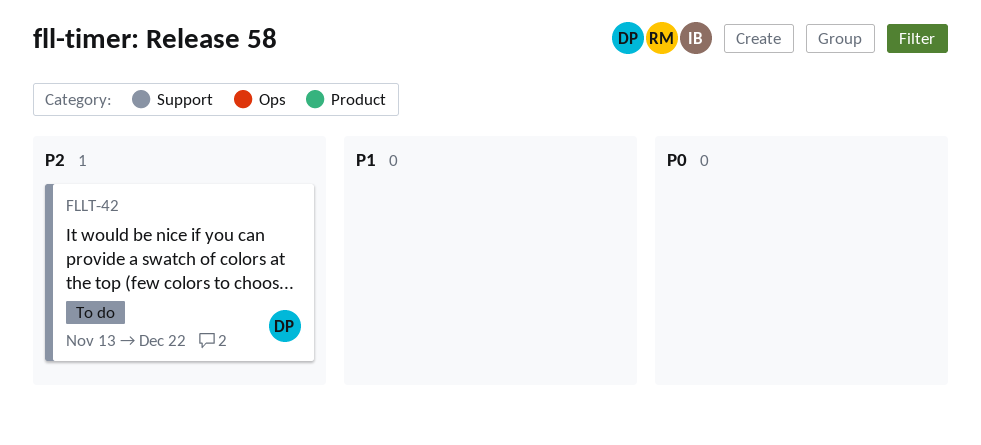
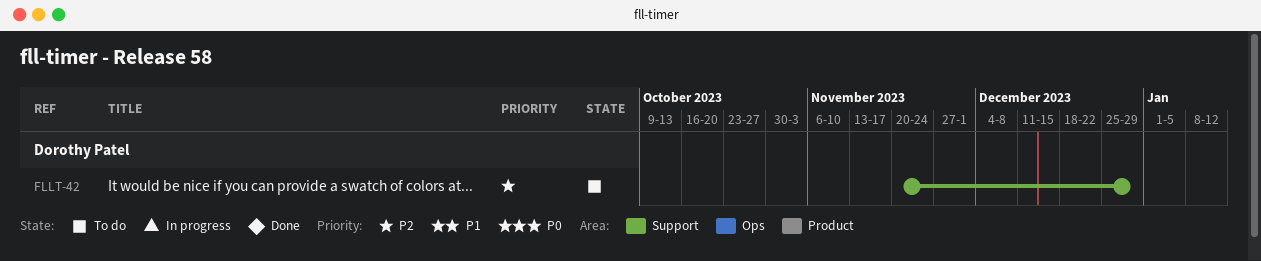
FLLT-42, start: Nov 13 -> Nov 20
FLLT-42, due: Dec 22 -> Dec 29

